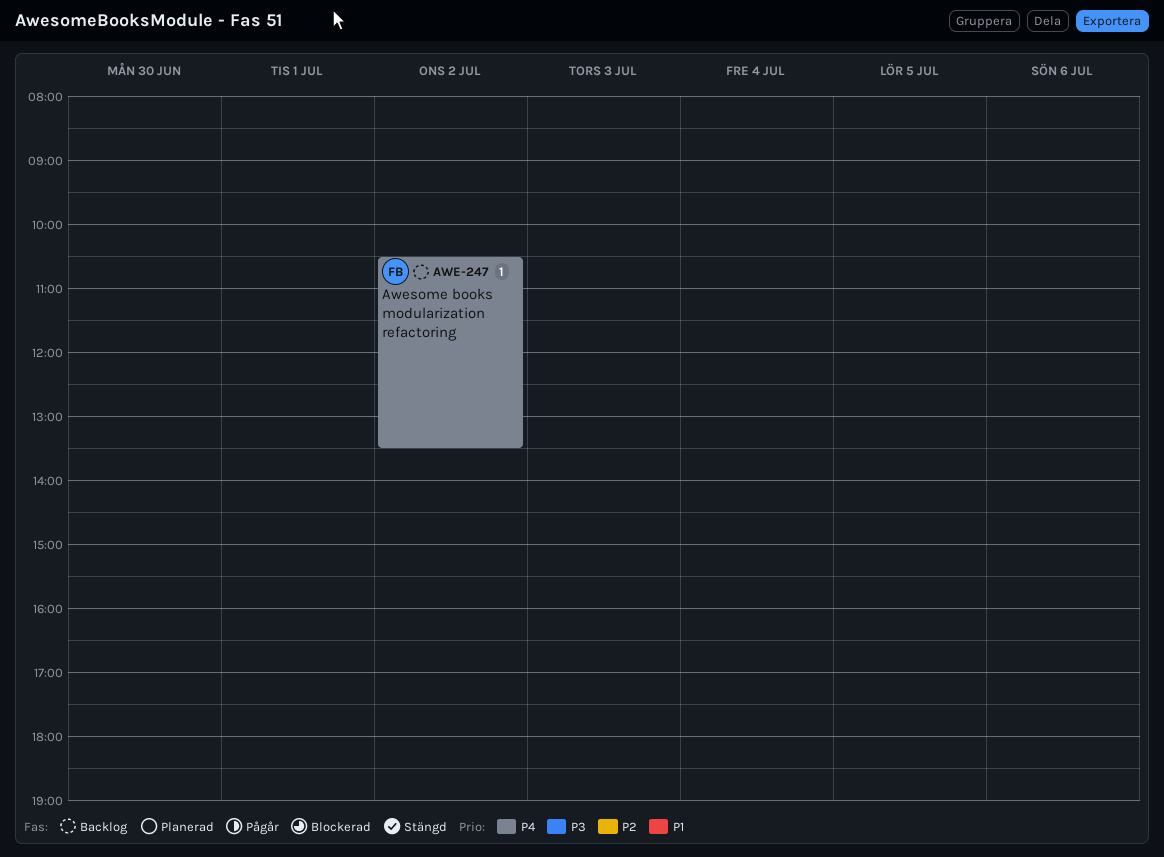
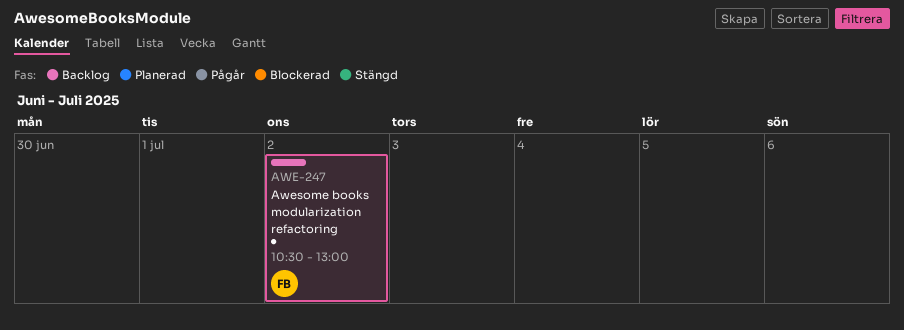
AWE-247, ends: 13:30 -> 13:00

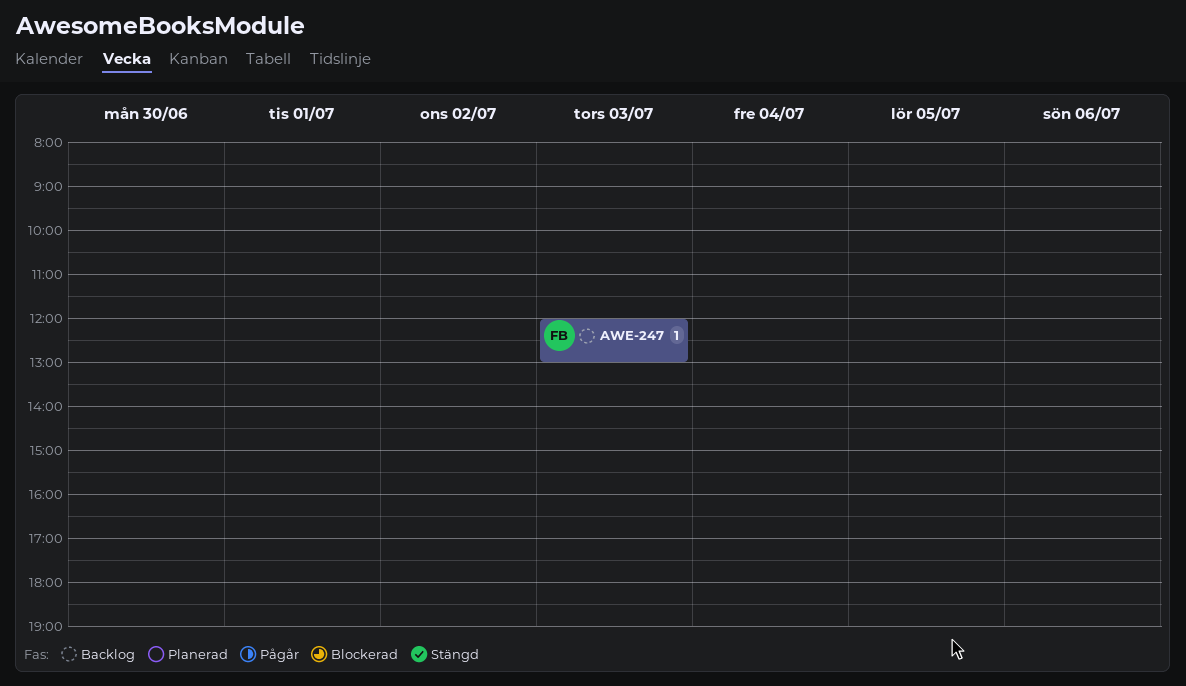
AWE-247, day: Jul 2 -> Jul 3
AWE-247, begins: 10:30 -> 12:00

